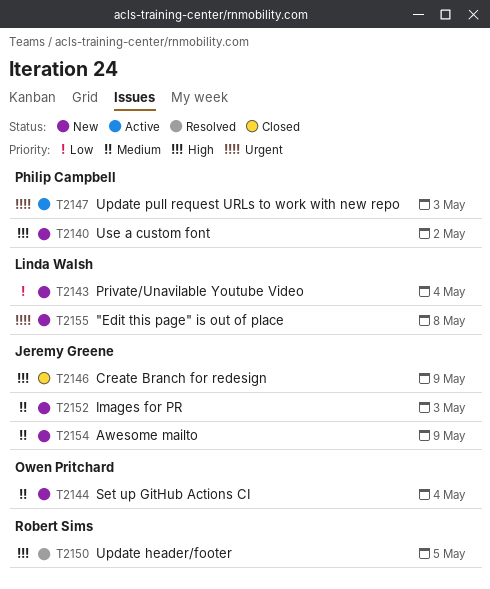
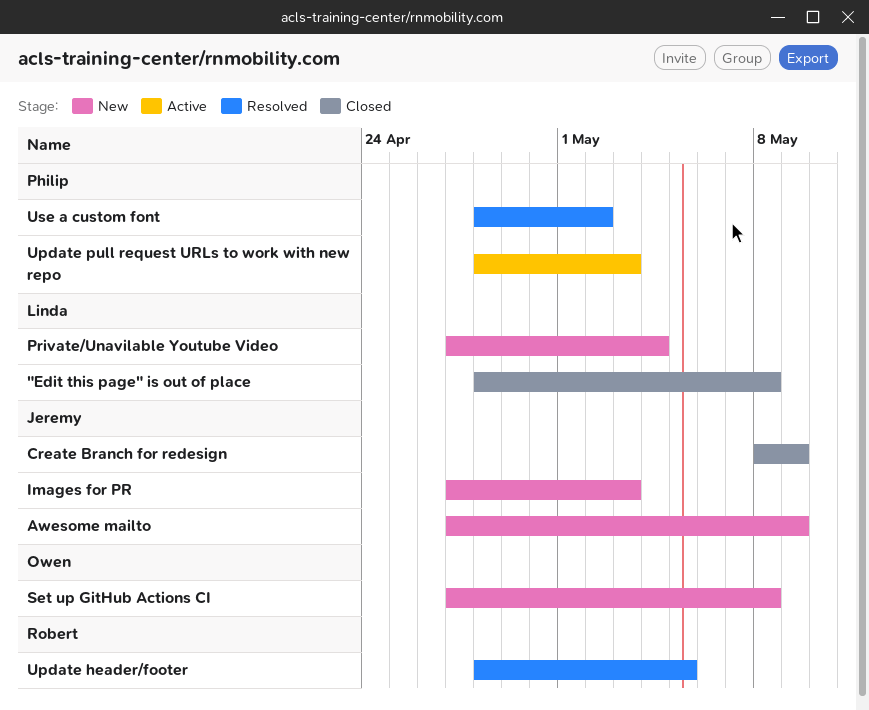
"Edit this page" is out of place, status: New -> Closed
Set up GitHub Actions CI, due: May 4 -> May 8
Use a custom font, status: New -> Resolved

